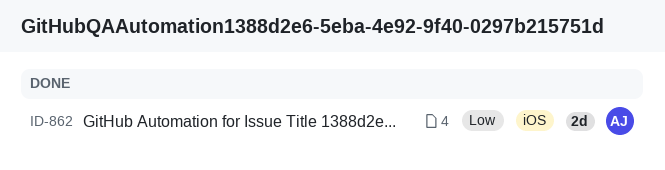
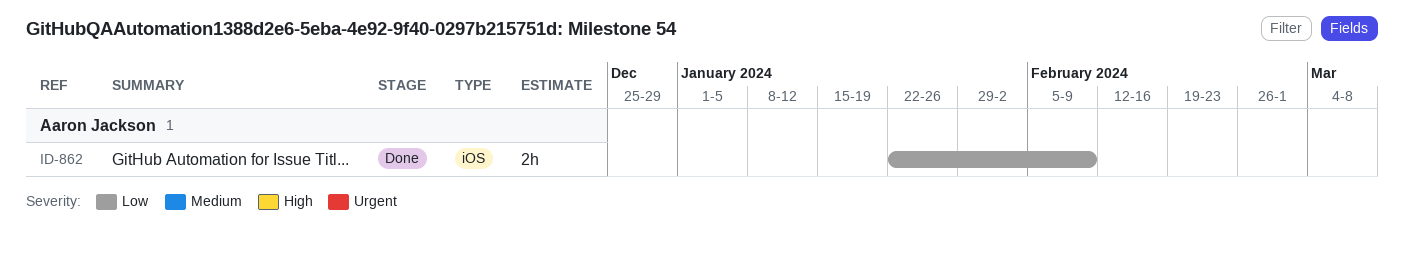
ID-862, estimate: 2d -> 2h

